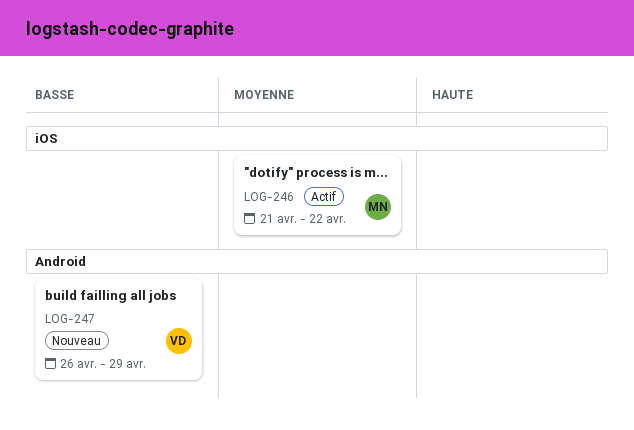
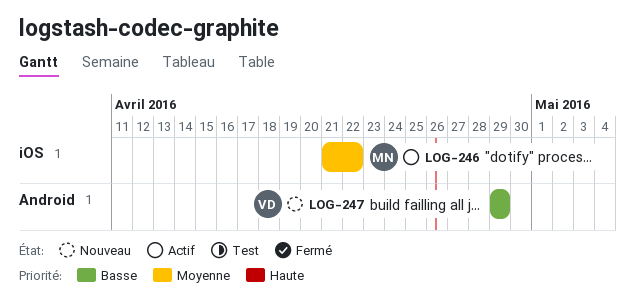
LOG-247, start: Apr 26 -> Apr 29

